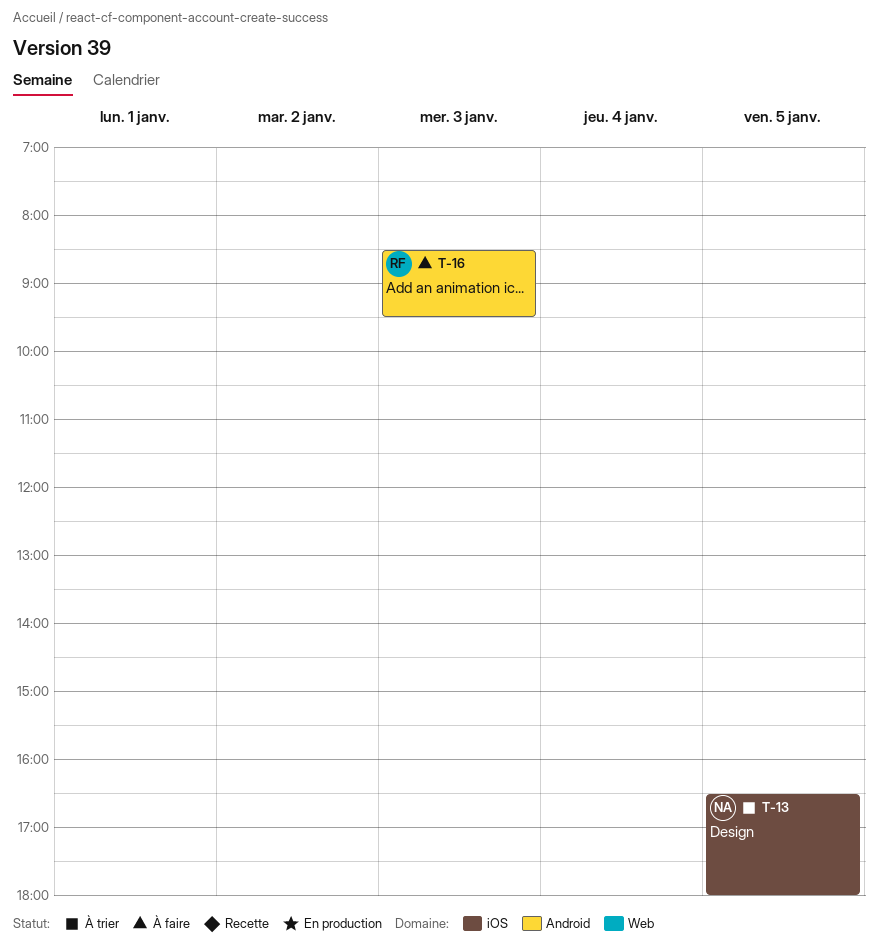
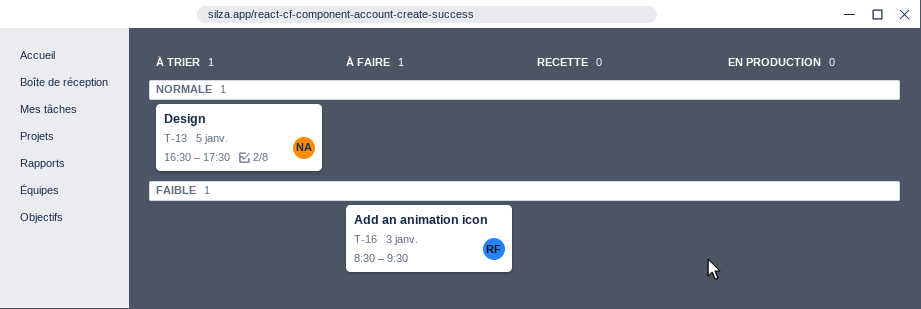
T-13, ends: 18:00 -> 17:30

